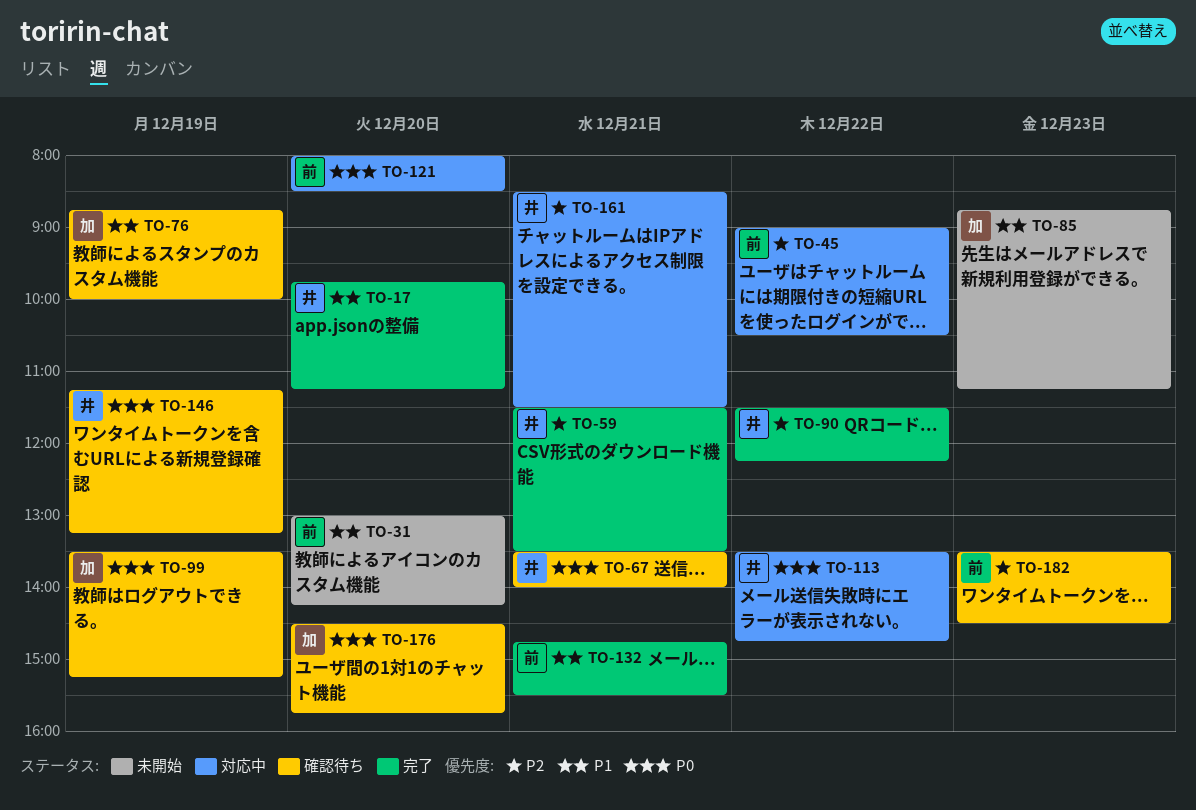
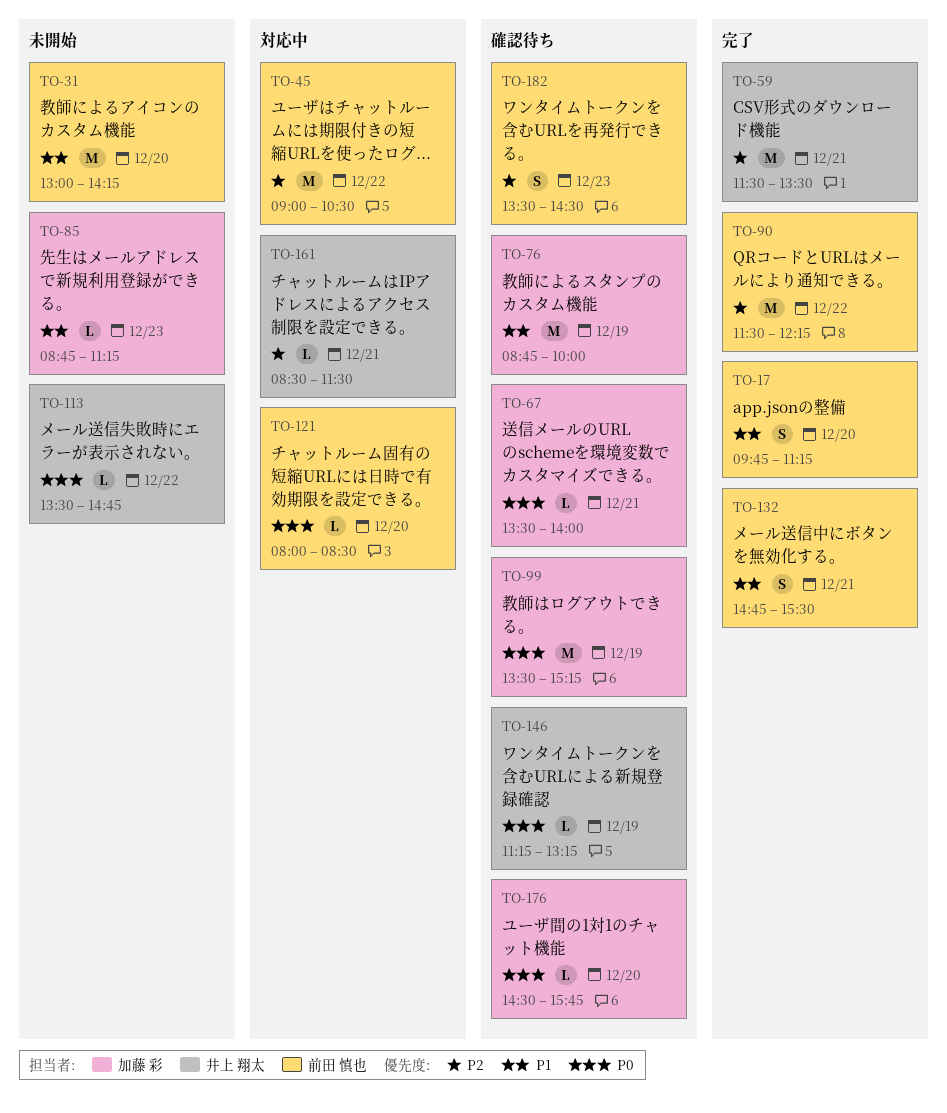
TO-17, owner: 井上 翔太 -> 前田 慎也
TO-67, owner: 井上 翔太 -> 加藤 彩
TO-90, owner: 井上 翔太 -> 前田 慎也
TO-113, status: 対応中 -> 未開始

